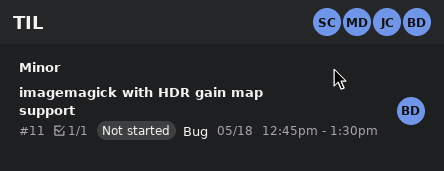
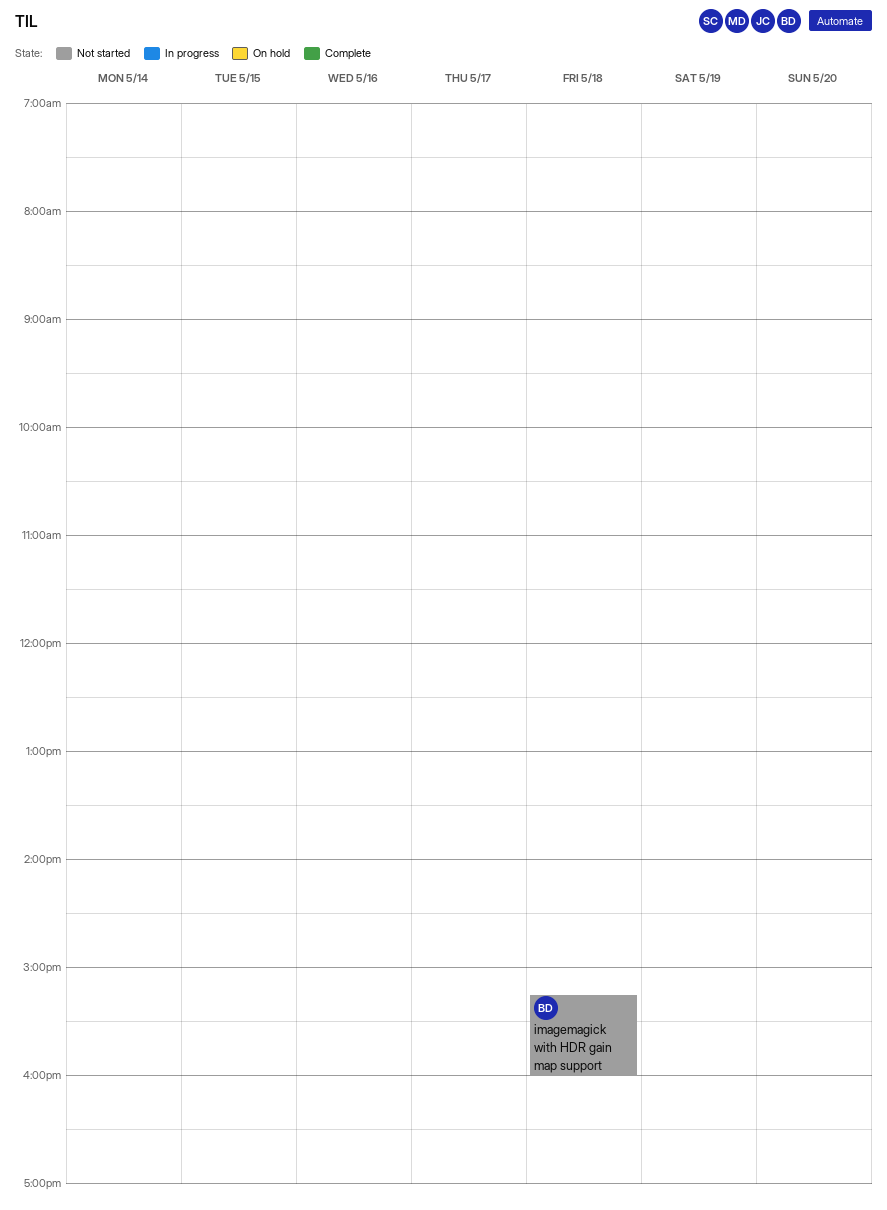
imagemagick with HDR gain map support, begins: 12:45 -> 15:15
imagemagick with HDR gain map support, ends: 13:30 -> 16:00

